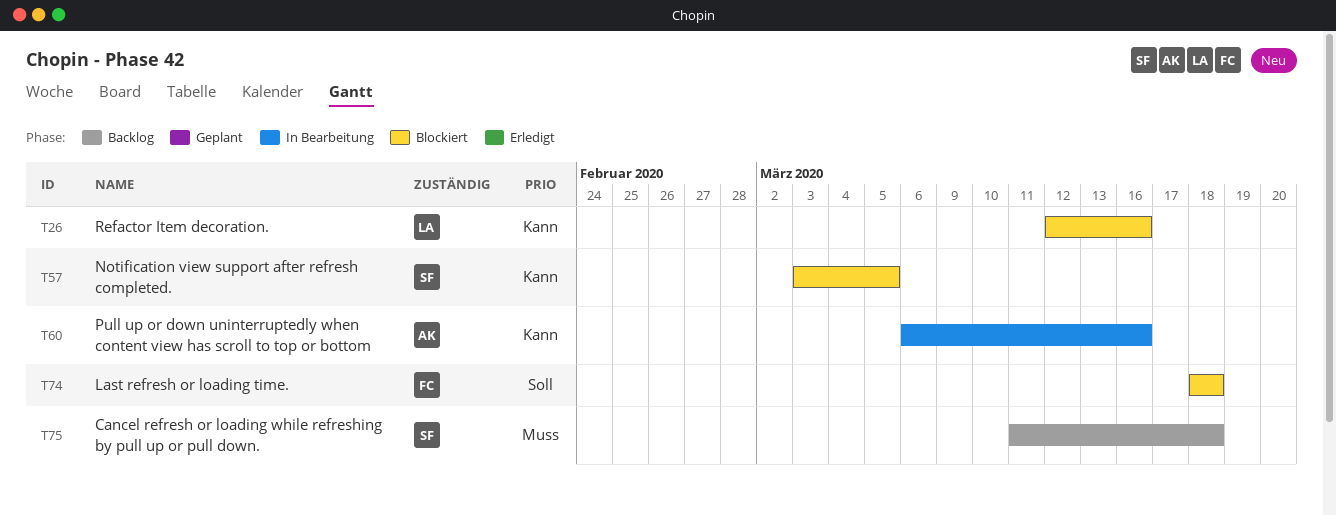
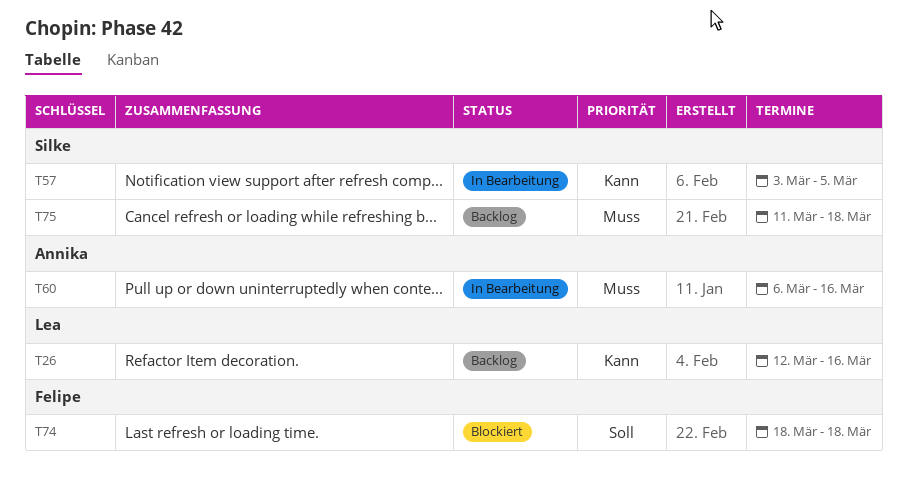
T26, status: Blockiert -> Backlog
T57, status: Blockiert -> In Bearbeitung
T60, priority: Kann -> Muss

